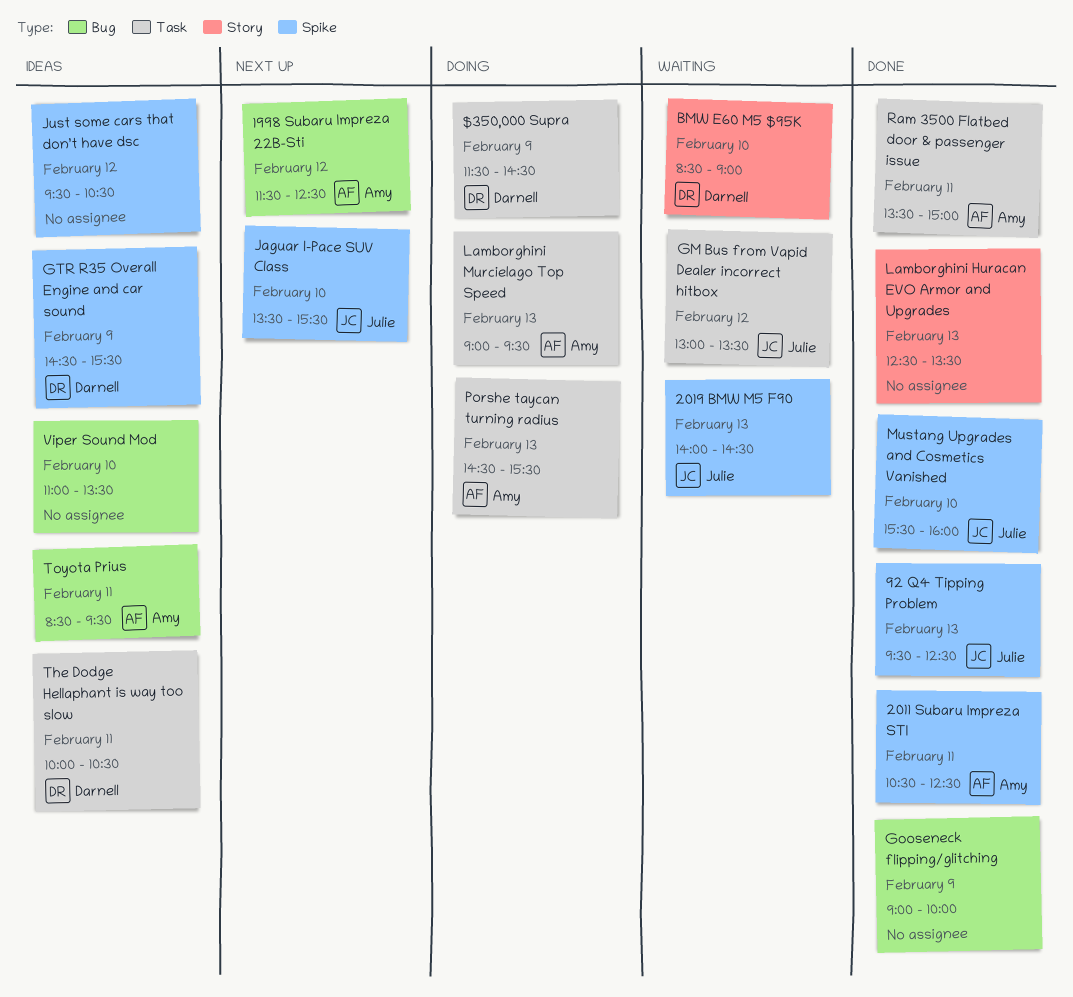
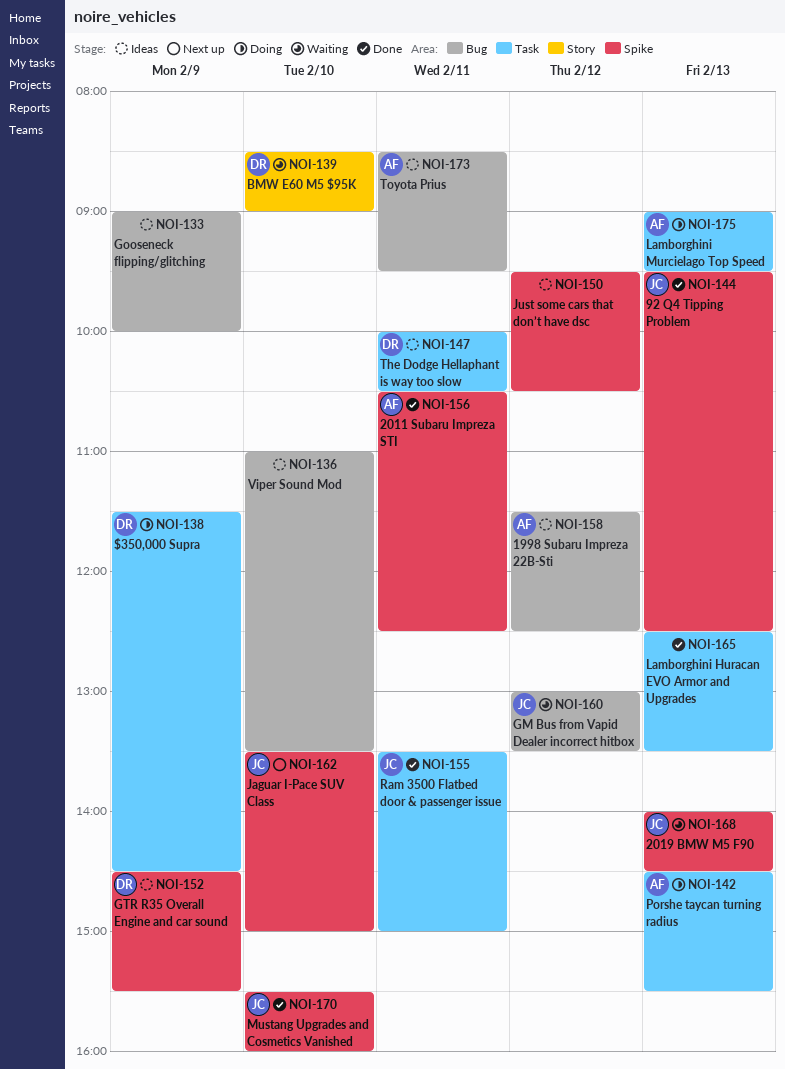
1998 Subaru Impreza 22B-Sti, status: Next up -> Ideas
GM Bus from Vapid Dealer incorrect hitbox, label: Task -> Bug
Gooseneck flipping/glitching, status: Done -> Ideas
Jaguar I-Pace SUV Class, ends: 15:30 -> 15:00
Lamborghini Huracan EVO Armor and Upgrades, label: Story -> Task
Ram 3500 Flatbed door & passenger issue, owner: Amy -> Julie

